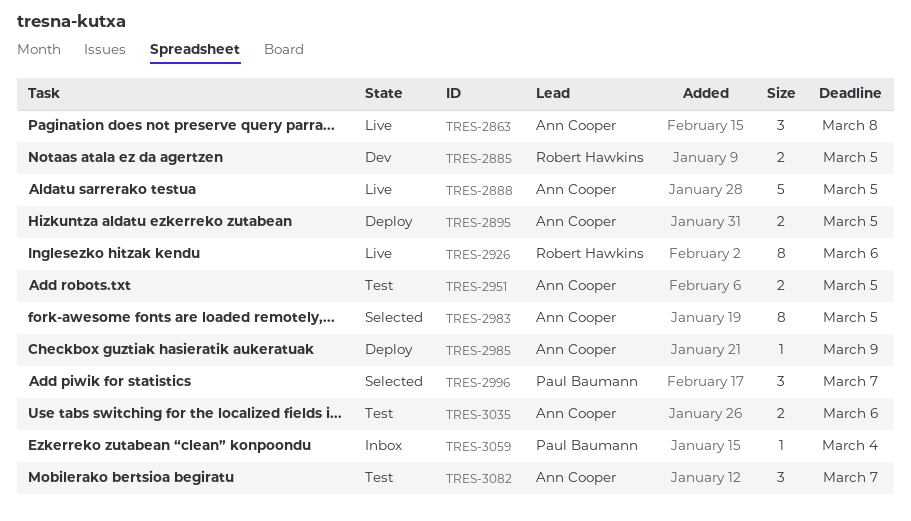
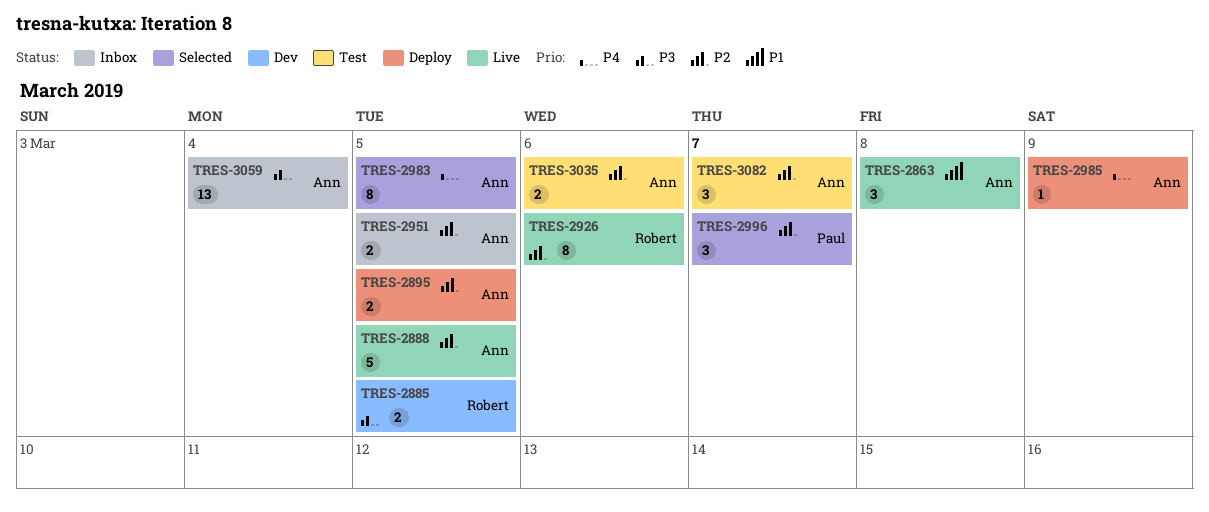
TRES-2951, status: Test -> Inbox
TRES-3059, owner: Paul Baumann -> Ann Cooper
TRES-3059, estimate: 1 -> 13

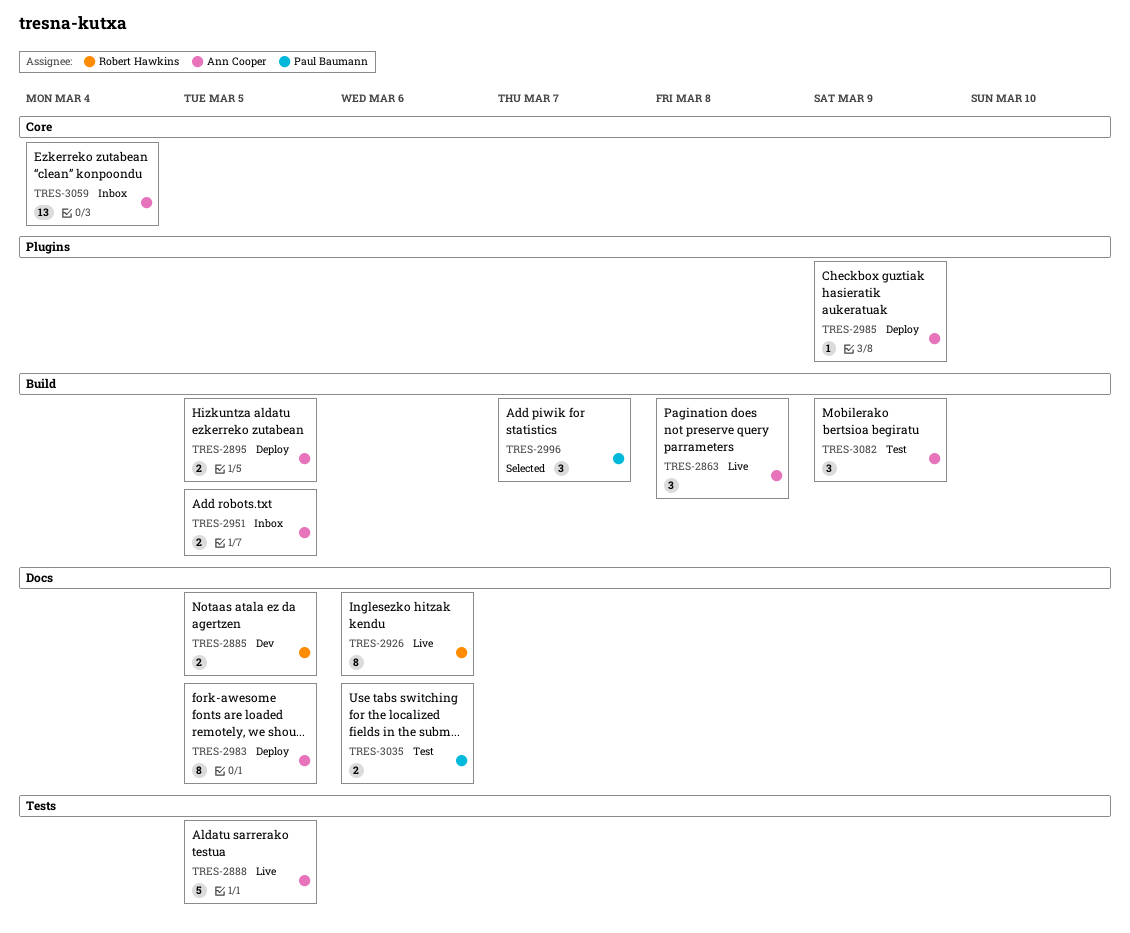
TRES-2983, status: Selected -> Deploy
TRES-3035, owner: Ann Cooper -> Paul Baumann
TRES-3082, due: Mar 7 -> Mar 9

